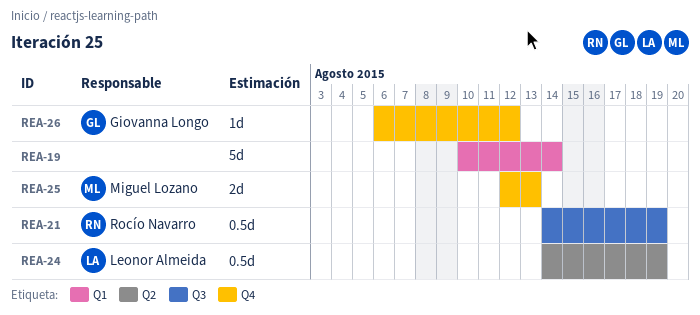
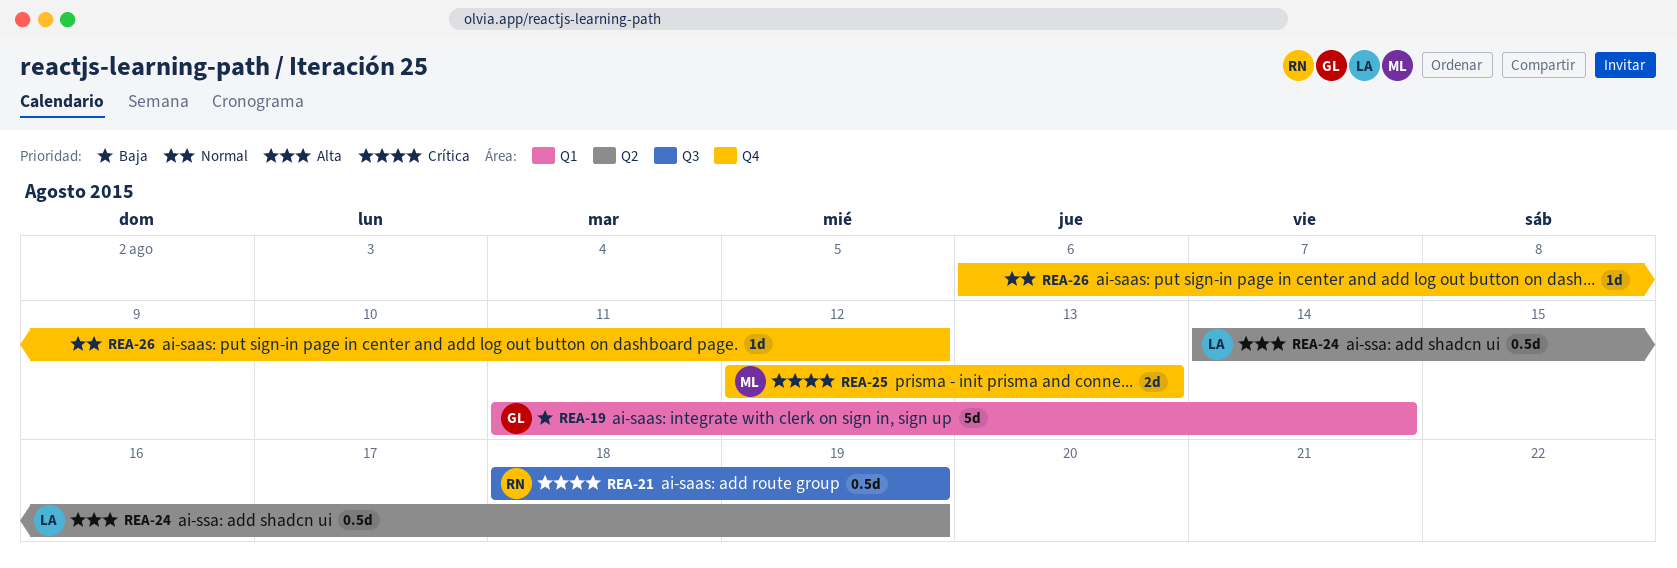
REA-19, owner: none -> Giovanna Longo
REA-19, start: Aug 10 -> Aug 11
REA-21, start: Aug 14 -> Aug 18
REA-26, owner: Giovanna Longo -> none

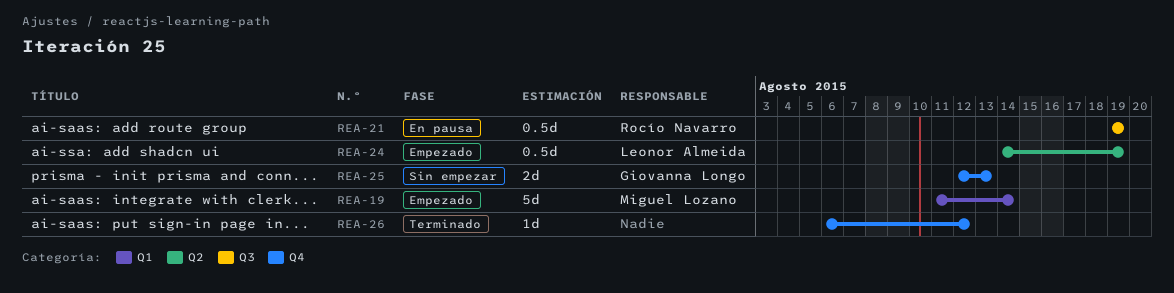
REA-19, owner: Giovanna Longo -> Miguel Lozano
REA-21, start: Aug 18 -> Aug 19
REA-25, owner: Miguel Lozano -> Giovanna Longo

